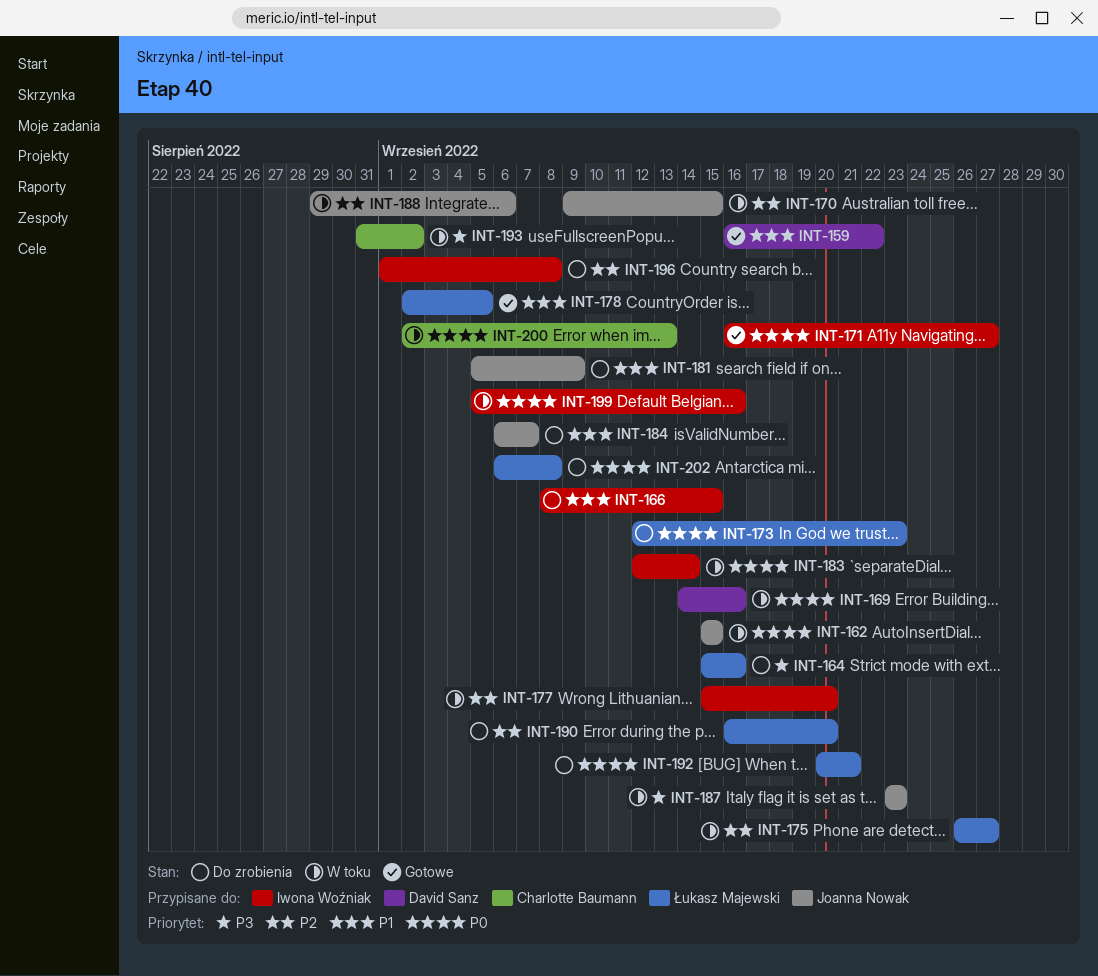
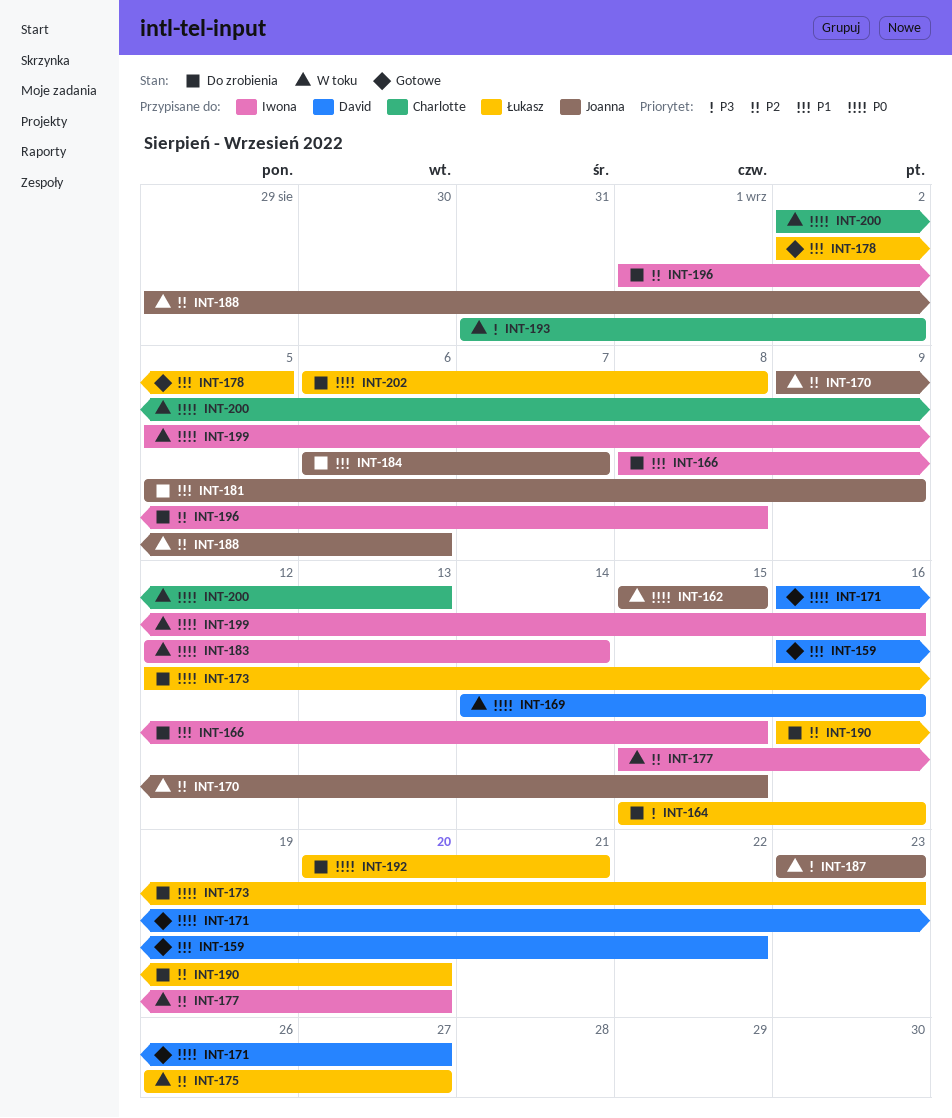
INT-171, owner: Iwona Woźniak -> David Sanz

